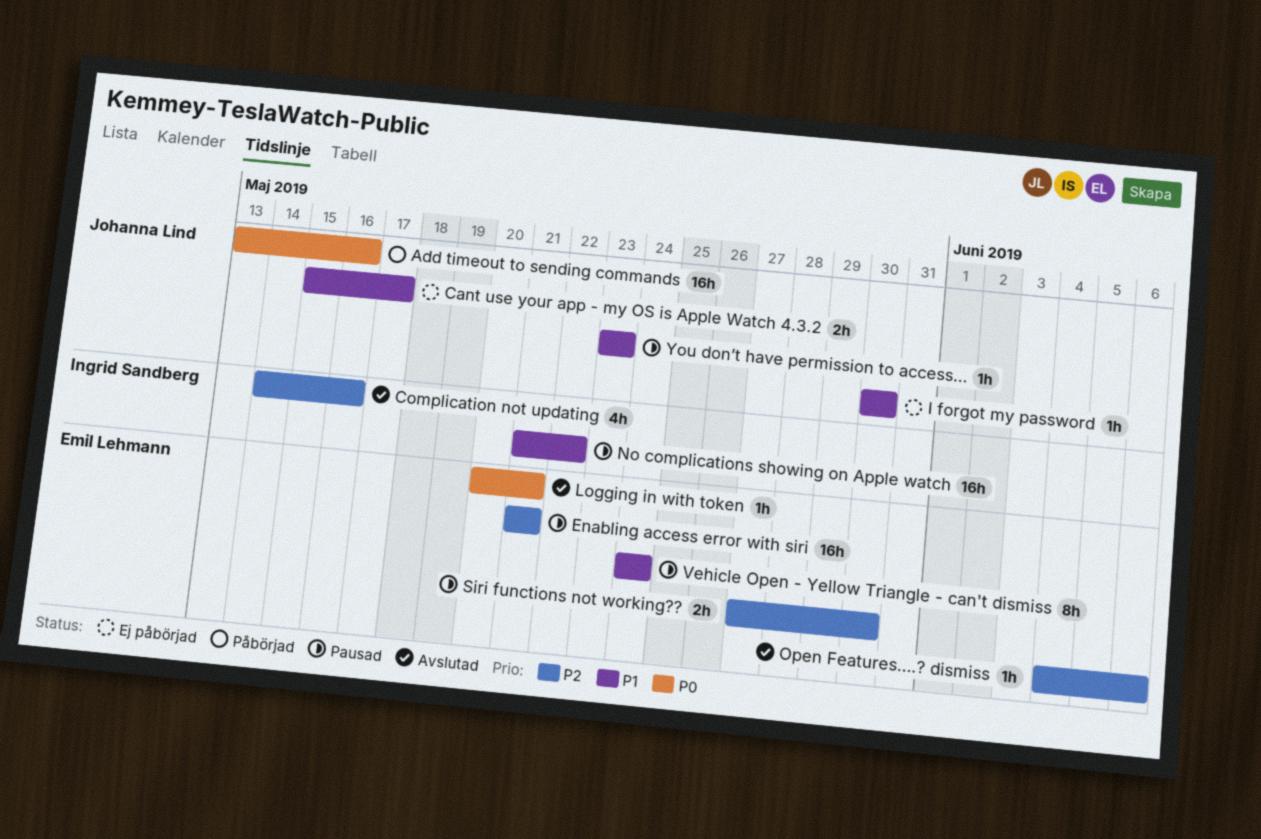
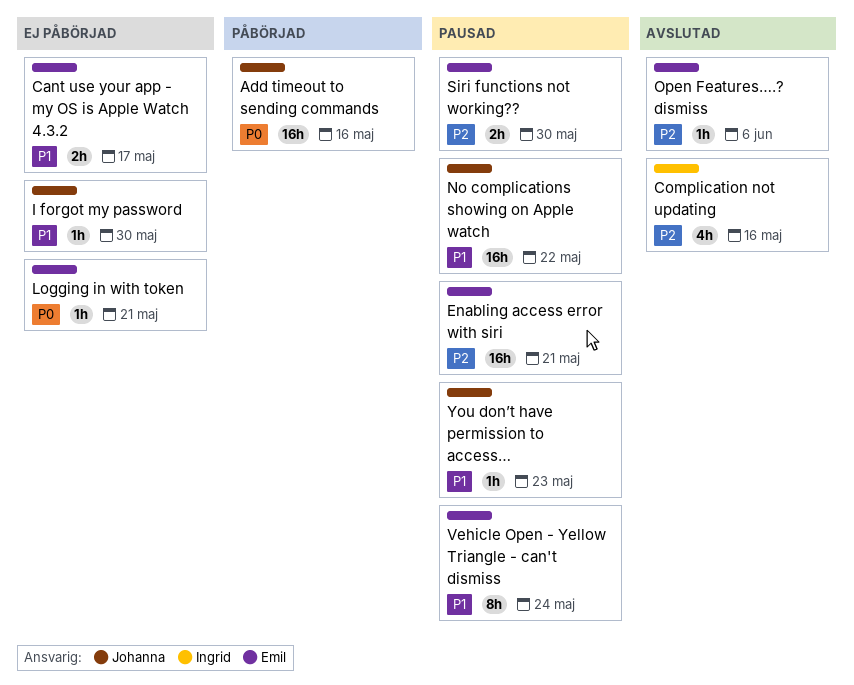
Cant use your app - my OS is Apple Watch 4.3.2, owner: Johanna Lind -> Emil Lehmann
Logging in with token, status: Avslutad -> Ej påbörjad
No complications showing on Apple watch, owner: Ingrid Sandberg -> Johanna Lind

